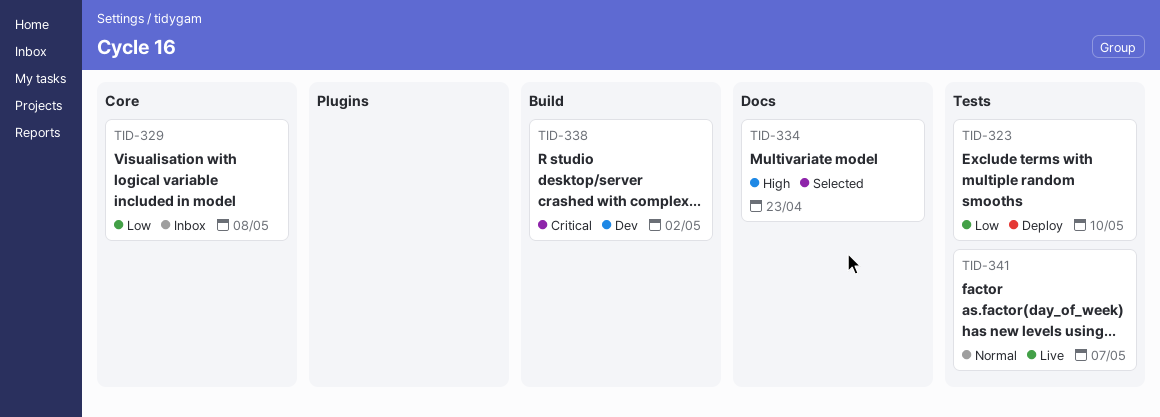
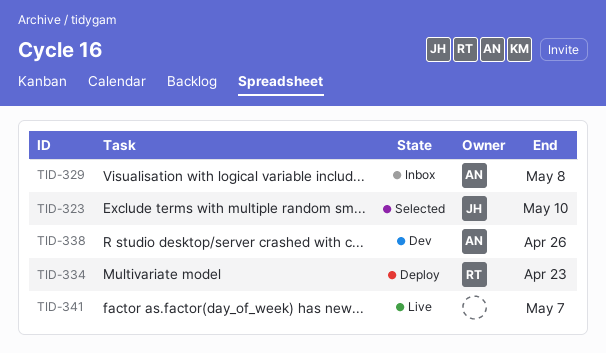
TID-323, status: Deploy -> Selected
TID-334, status: Selected -> Deploy
TID-338, due: May 2 -> Apr 26

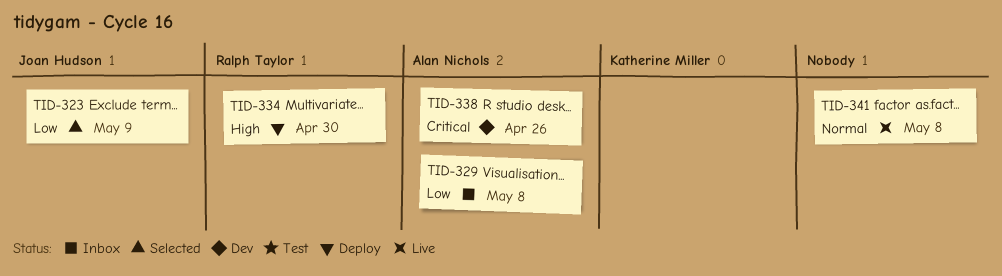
TID-323, due: May 10 -> May 9
TID-334, due: Apr 23 -> Apr 30
TID-341, due: May 7 -> May 8

